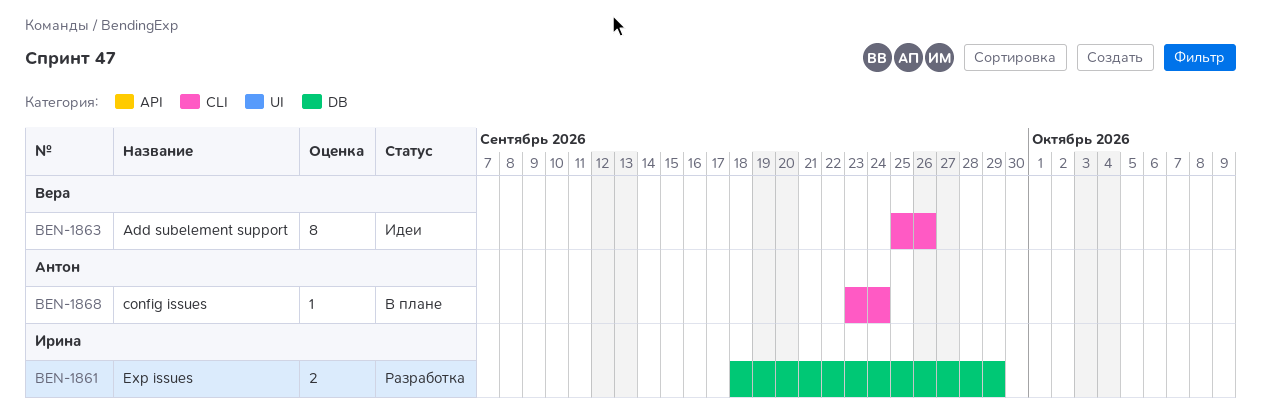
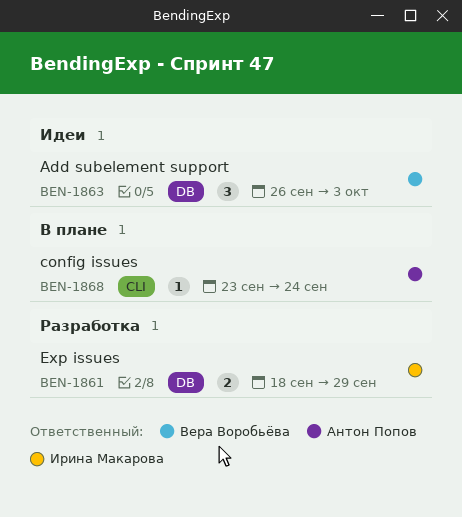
BEN-1863, label: CLI -> DB
BEN-1863, estimate: 8 -> 3
BEN-1863, start: Sep 25 -> Sep 26
BEN-1863, due: Sep 26 -> Oct 3

